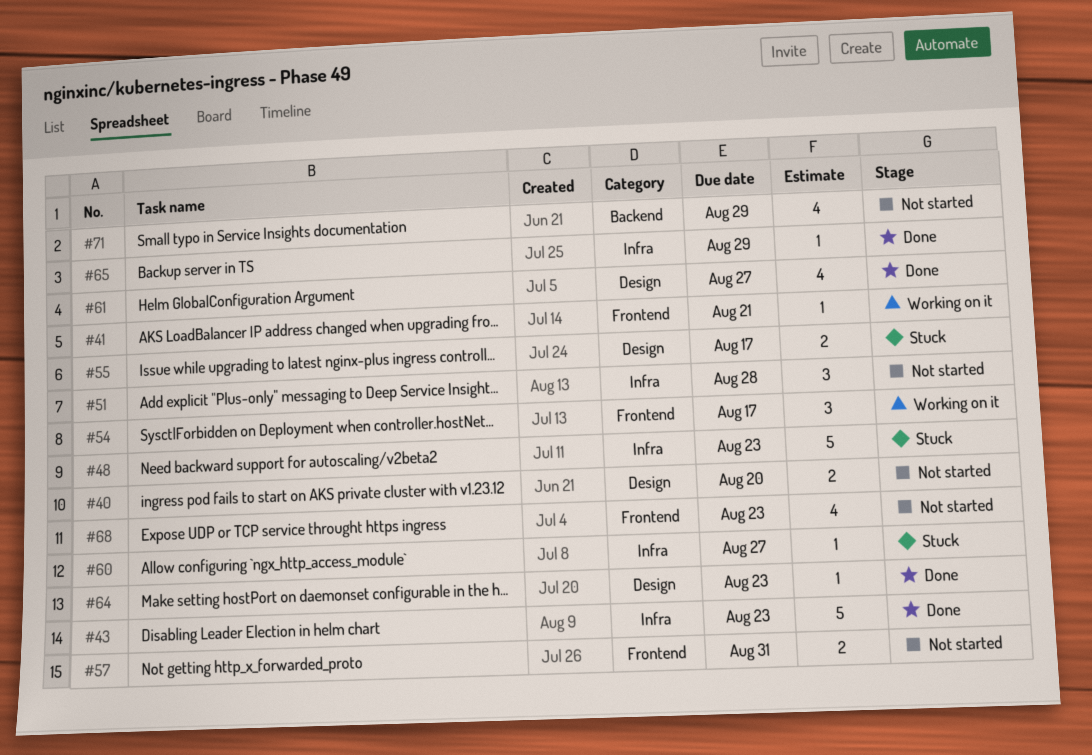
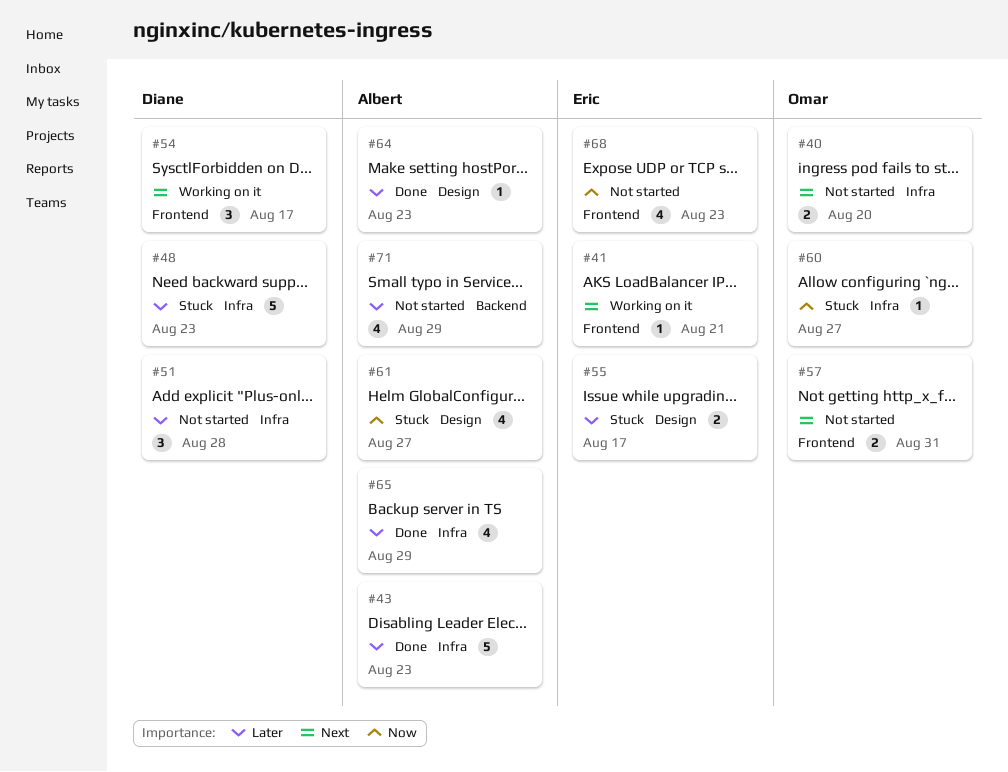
#40, label: Design -> Infra
#61, status: Done -> Stuck
#65, estimate: 1 -> 4

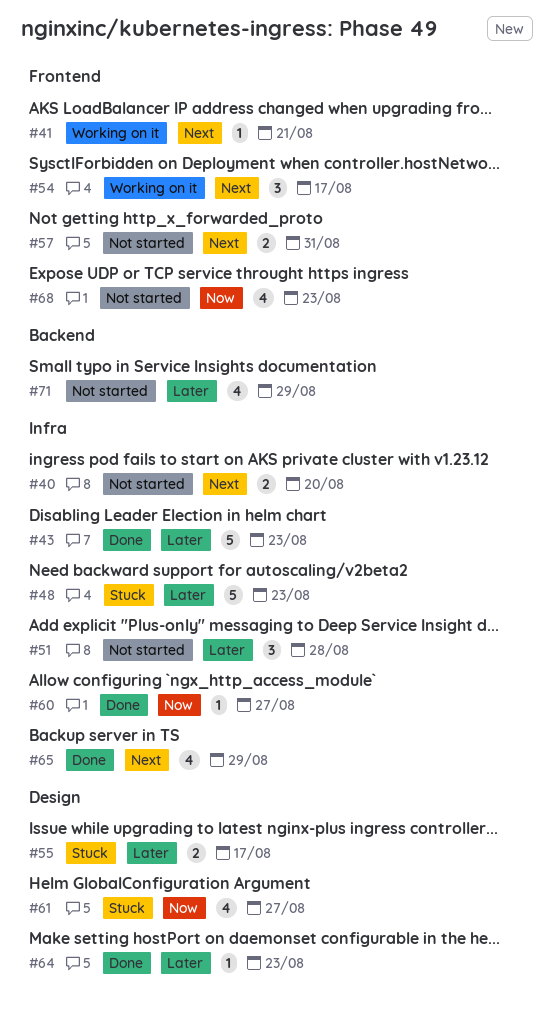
#60, status: Stuck -> Done
#65, priority: Later -> Next

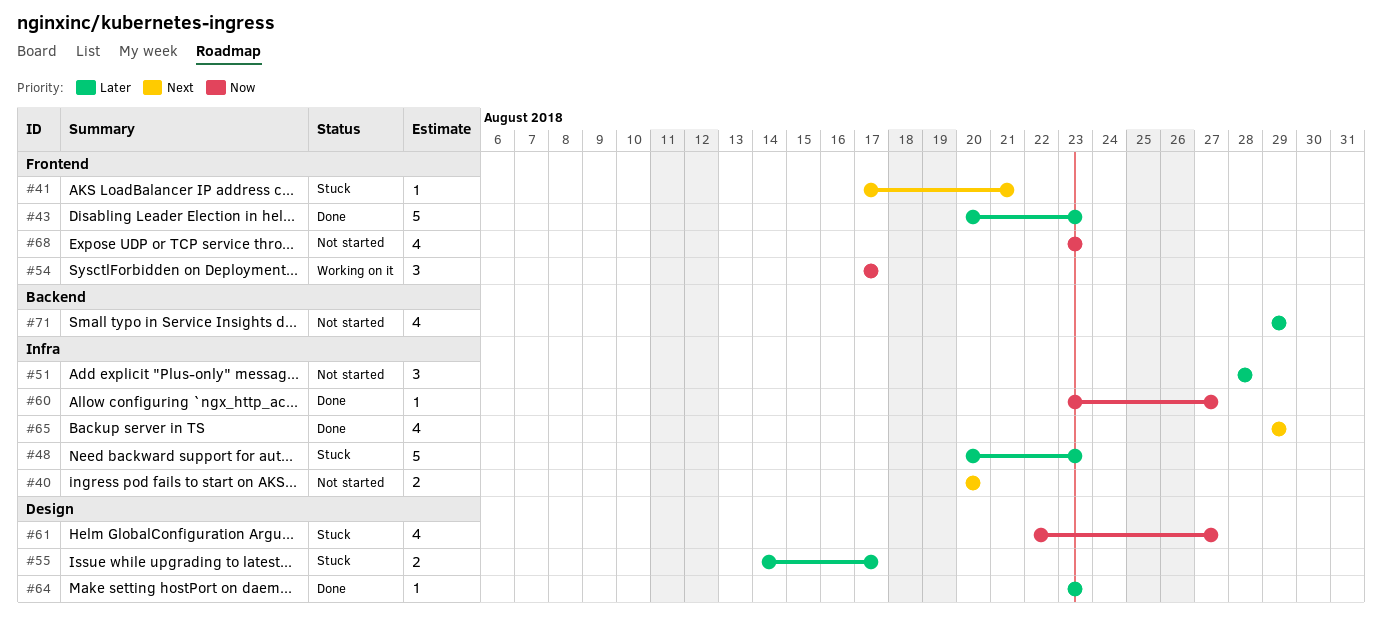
#41, status: Working on it -> Stuck
#43, label: Infra -> Frontend
#54, priority: Next -> Now
#57: present -> none

